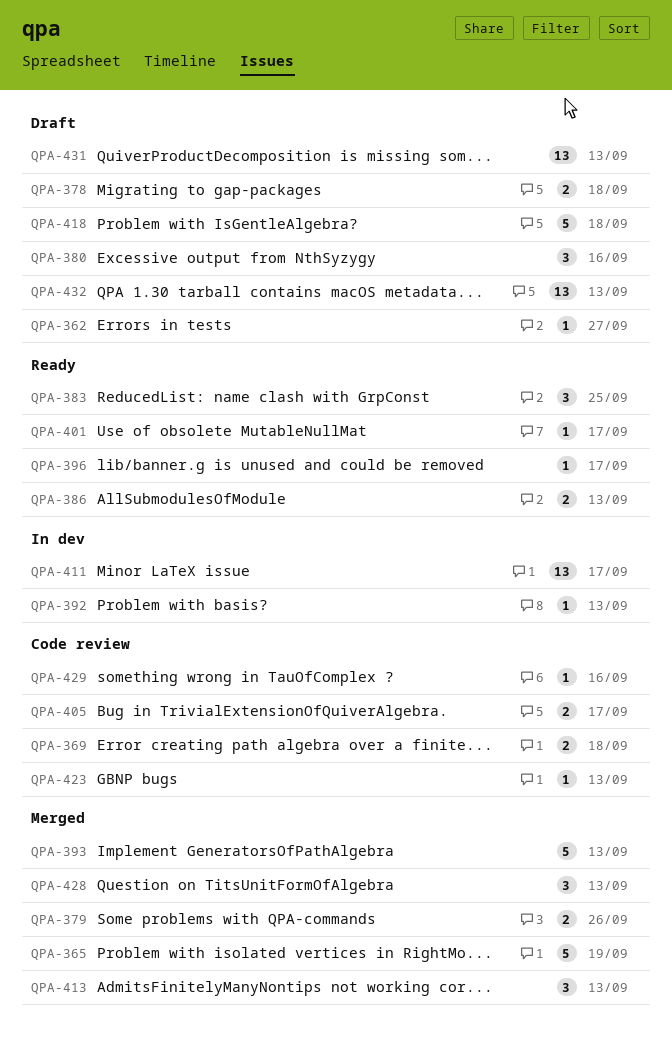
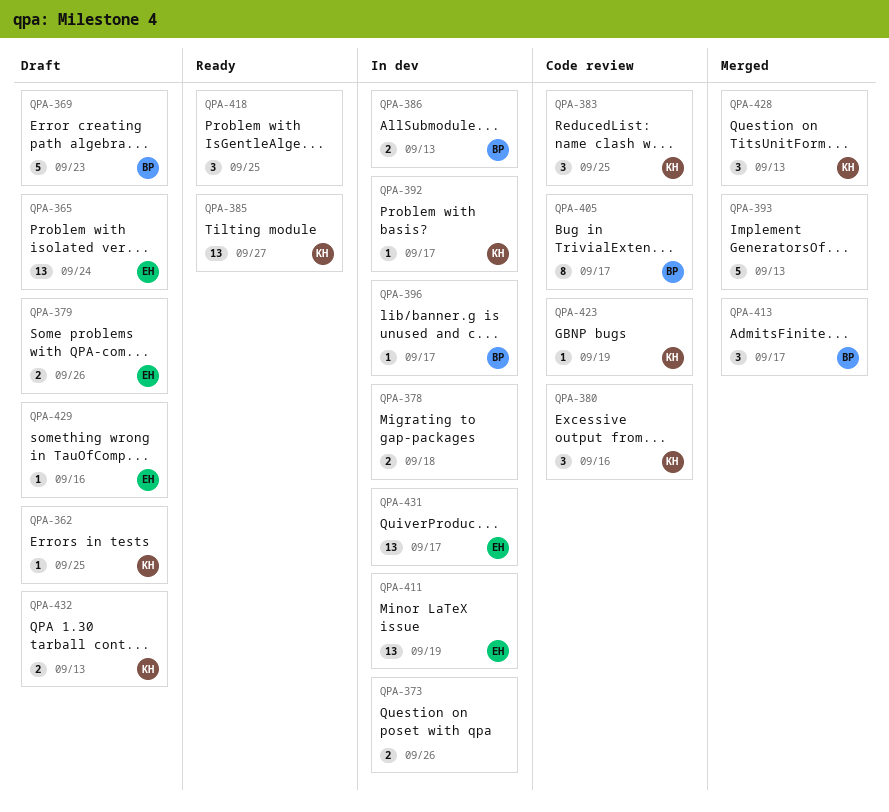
QPA-362, due: Sep 27 -> Sep 25
QPA-365, status: Merged -> Draft
QPA-365, estimate: 5 -> 13
QPA-365, due: Sep 19 -> Sep 24
QPA-369, status: Code review -> Draft
QPA-369, estimate: 2 -> 5
QPA-369, due: Sep 18 -> Sep 23
QPA-373: none -> present
QPA-378, status: Draft -> In dev
QPA-379, status: Merged -> Draft
QPA-380, status: Draft -> Code review
QPA-383, status: Ready -> Code review
QPA-385: none -> present
QPA-386, status: Ready -> In dev
QPA-392, due: Sep 13 -> Sep 17
QPA-396, status: Ready -> In dev
QPA-401: present -> none
QPA-405, estimate: 2 -> 8
QPA-411, due: Sep 17 -> Sep 19
QPA-413, due: Sep 13 -> Sep 17
QPA-418, status: Draft -> Ready
QPA-418, estimate: 5 -> 3
QPA-418, due: Sep 18 -> Sep 25
QPA-423, due: Sep 13 -> Sep 19
QPA-429, status: Code review -> Draft
QPA-431, status: Draft -> In dev
QPA-431, due: Sep 13 -> Sep 17
QPA-432, estimate: 13 -> 2

